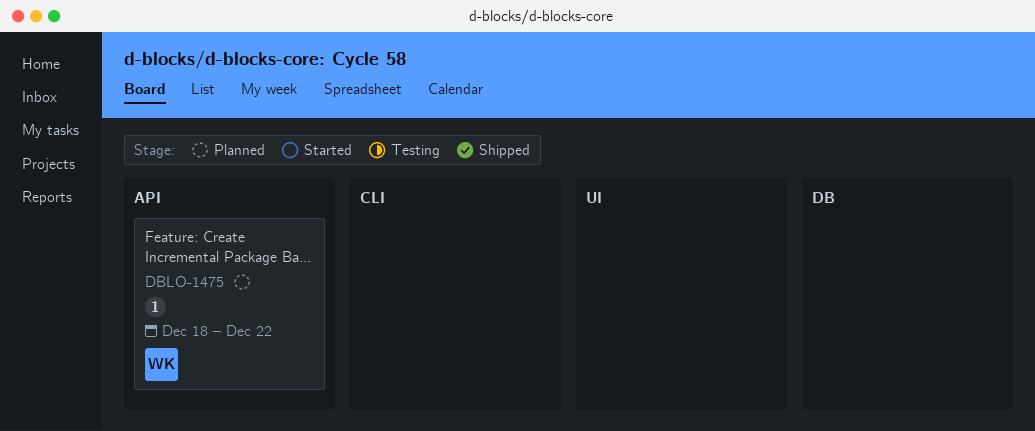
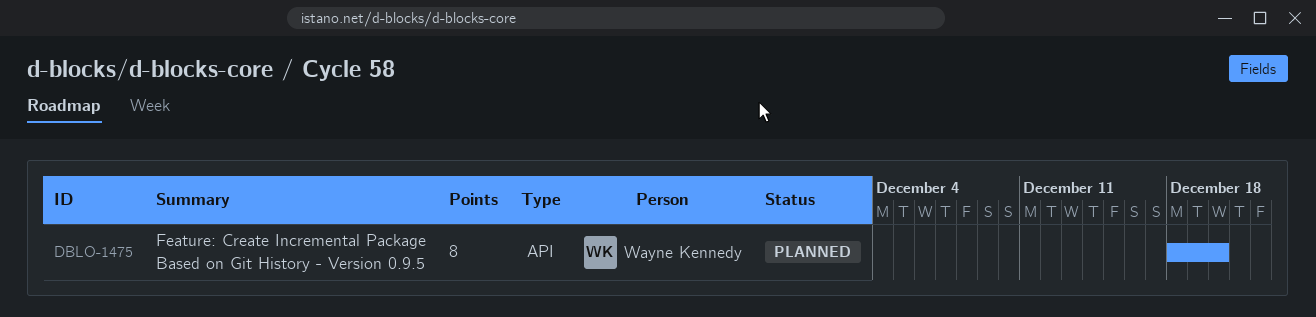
DBLO-1475, estimate: 1 -> 8
DBLO-1475, due: Dec 22 -> Dec 20

